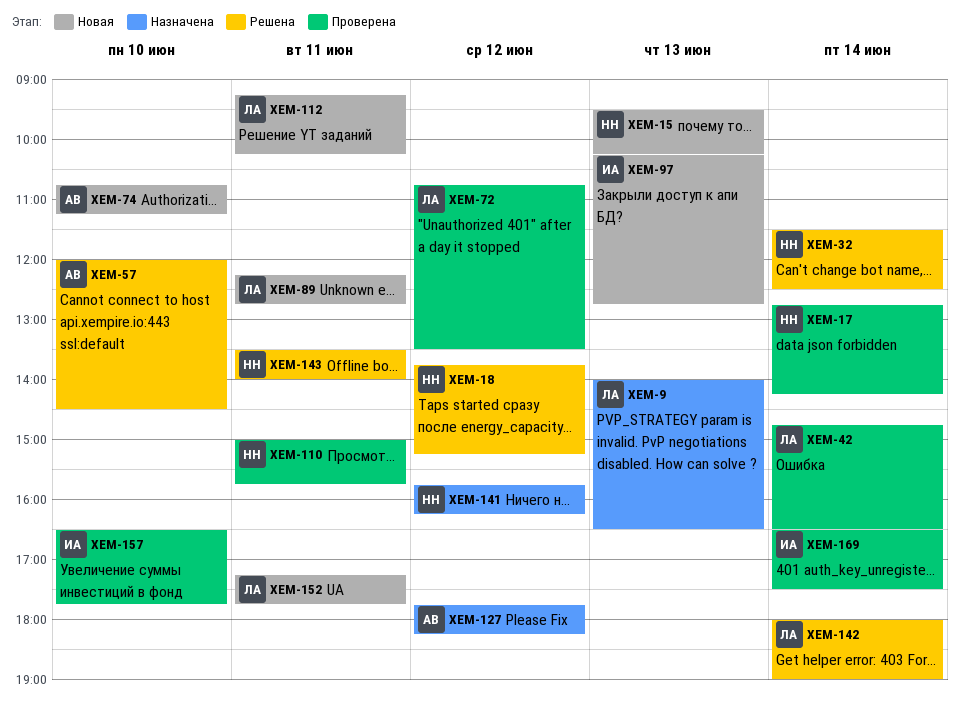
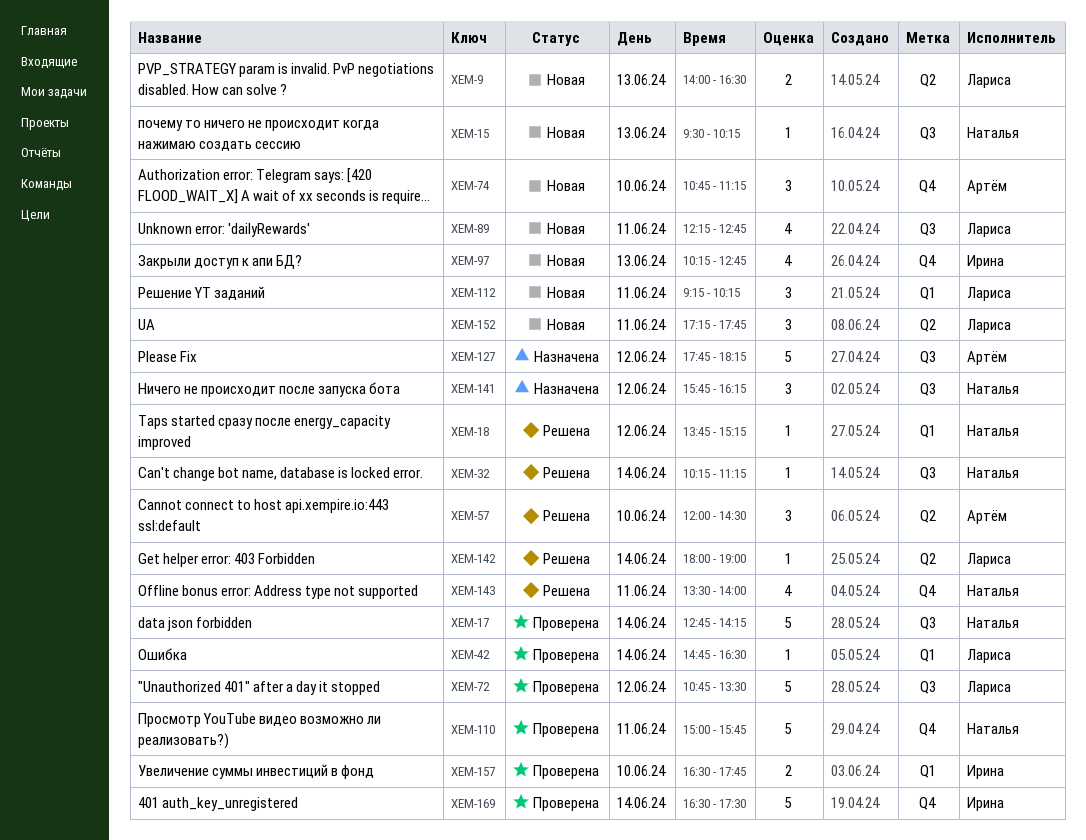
XEM-9, status: Назначена -> Новая
XEM-32, begins: 11:30 -> 10:15
XEM-32, ends: 12:30 -> 11:15

